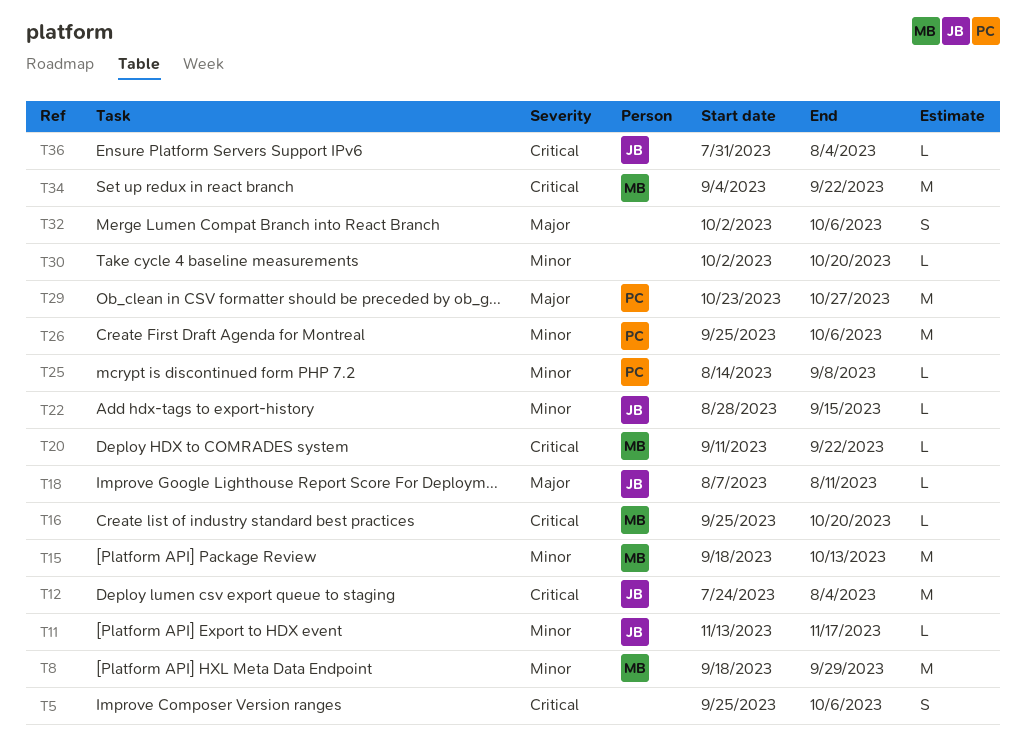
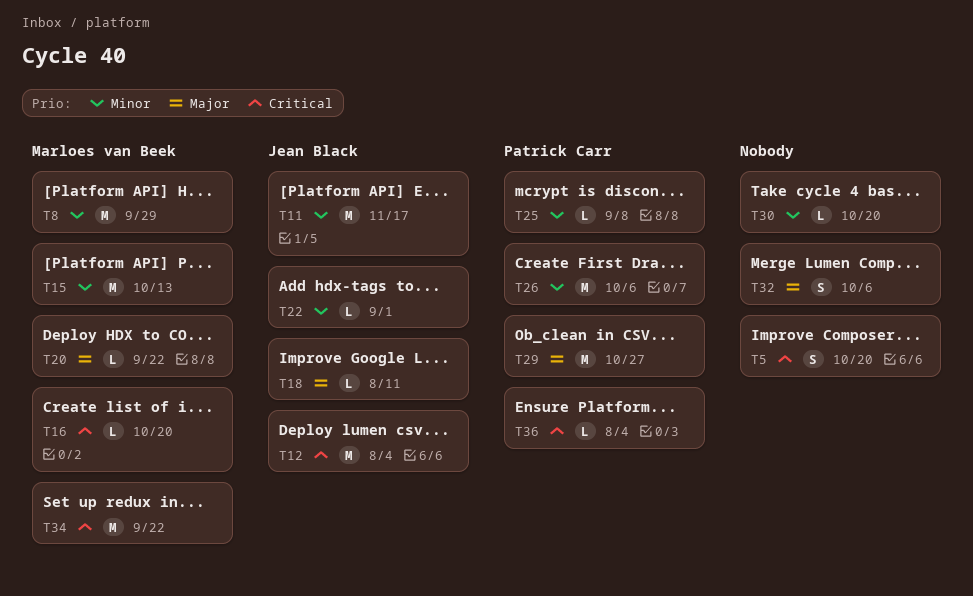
T5, due: Oct 6 -> Oct 20
T11, estimate: L -> M
T20, priority: Critical -> Major
T22, due: Sep 15 -> Sep 1
T36, owner: Jean Black -> Patrick Carr

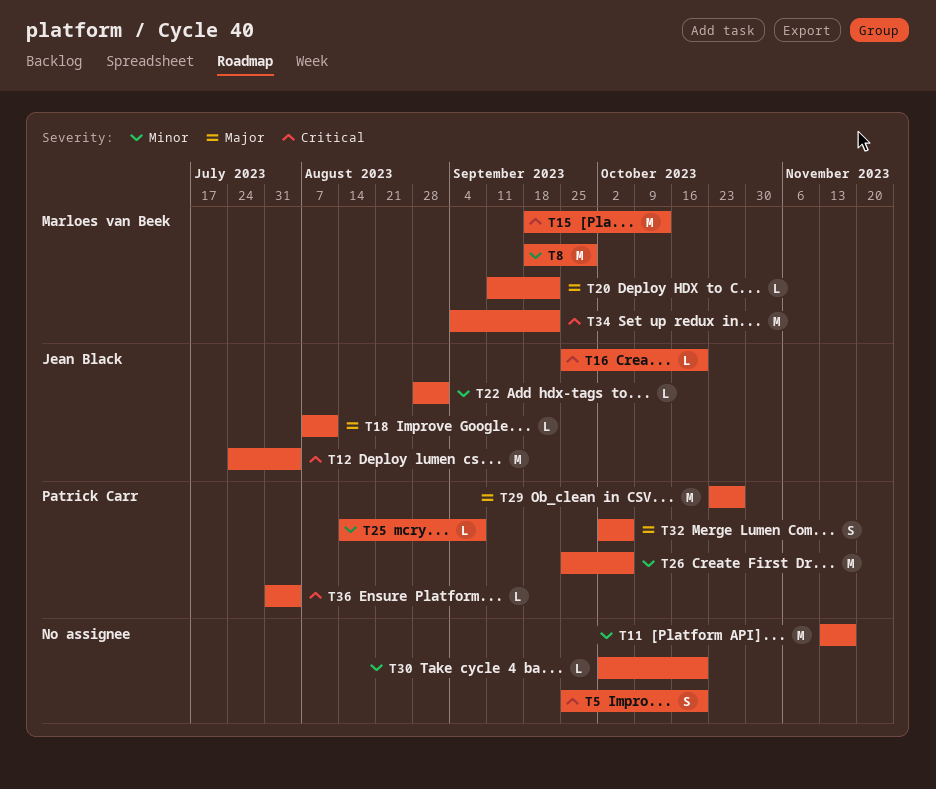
T11, owner: Jean Black -> none
T15, priority: Minor -> Critical
T16, owner: Marloes van Beek -> Jean Black
T32, owner: none -> Patrick Carr

